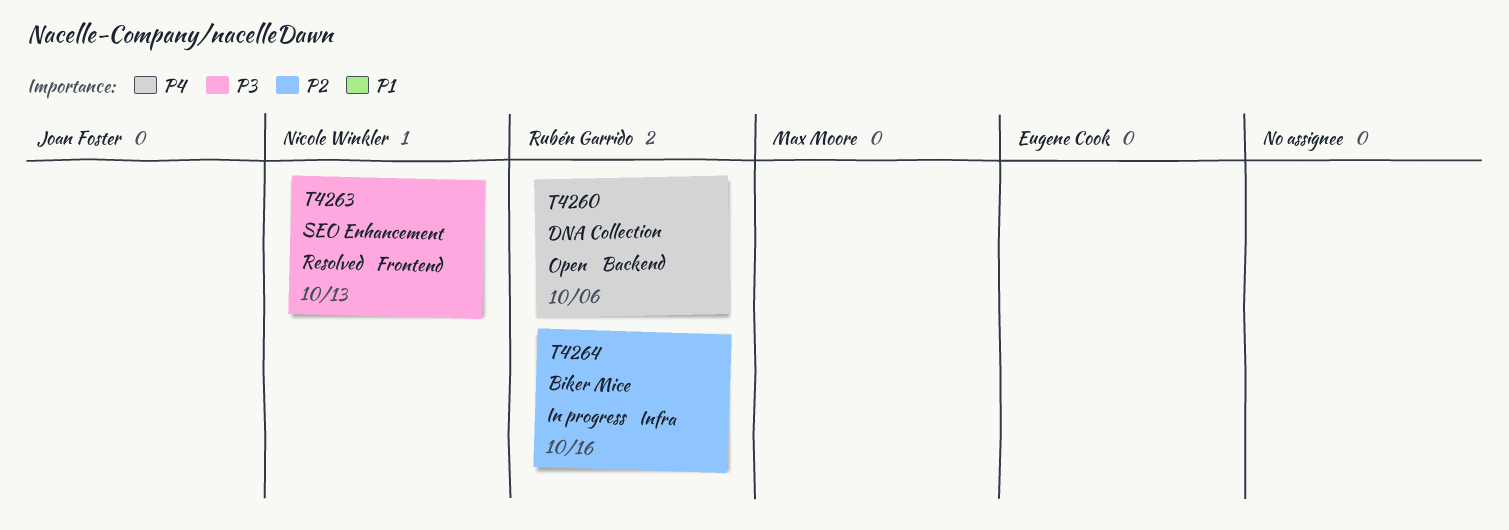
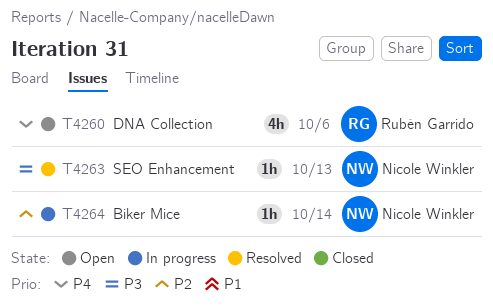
T4264, owner: Rubén Garrido -> Nicole Winkler
T4264, due: Oct 16 -> Oct 14

